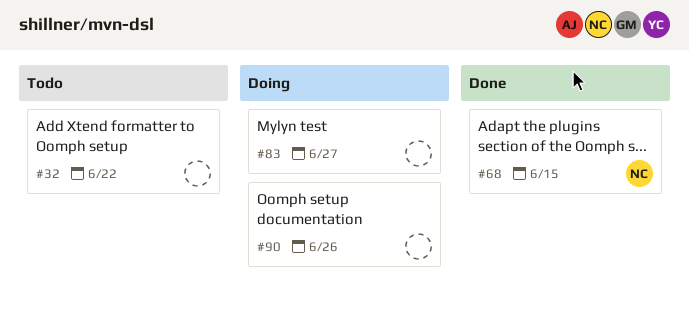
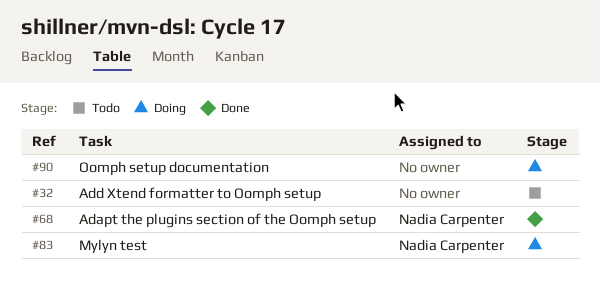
#83, owner: none -> Nadia Carpenter

